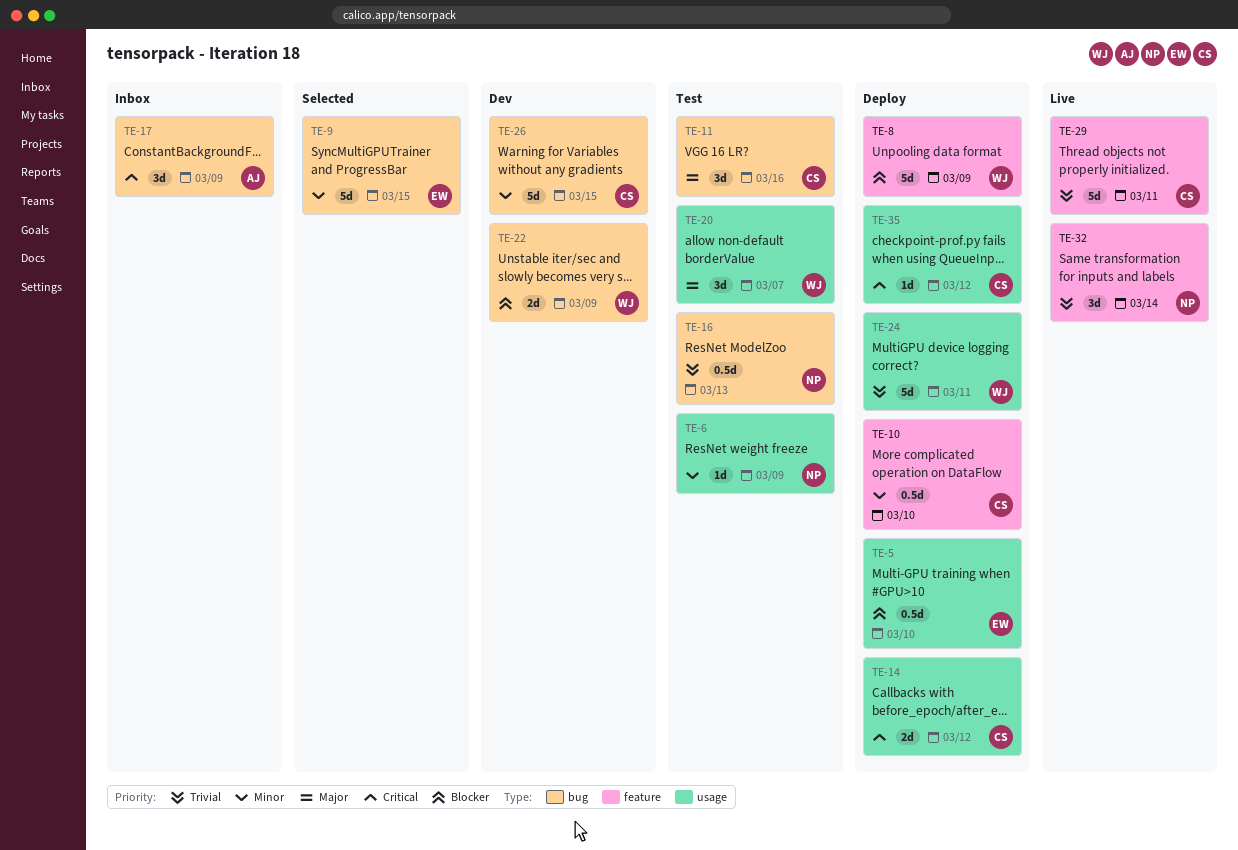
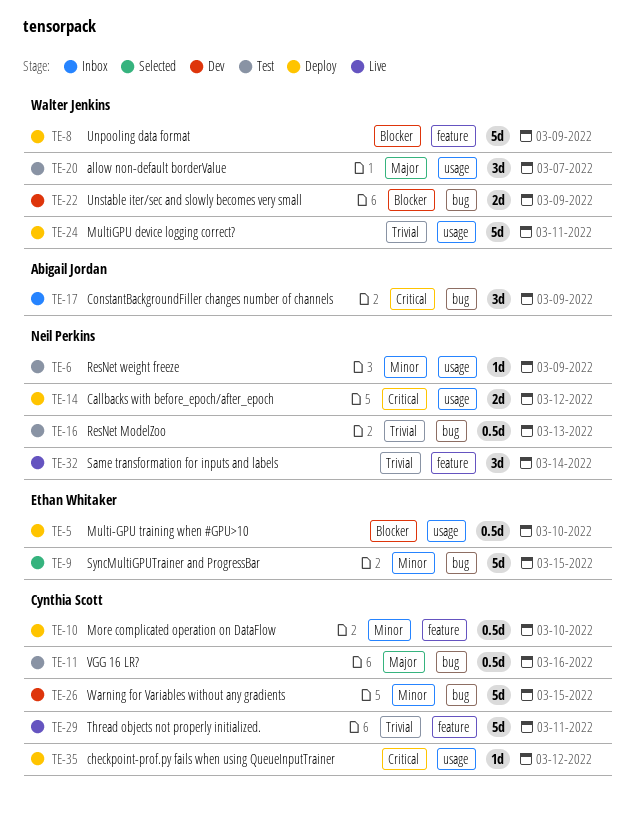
TE-11, estimate: 3d -> 0.5d
TE-14, owner: Cynthia Scott -> Neil Perkins

